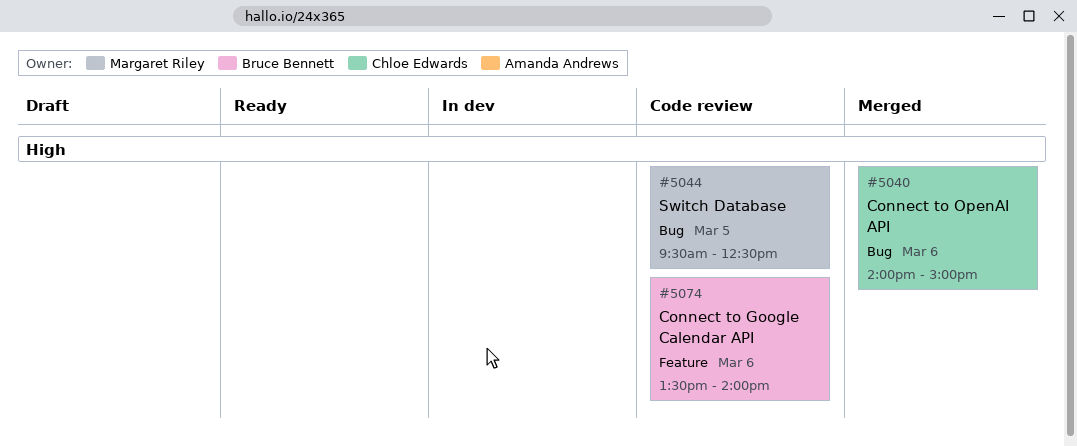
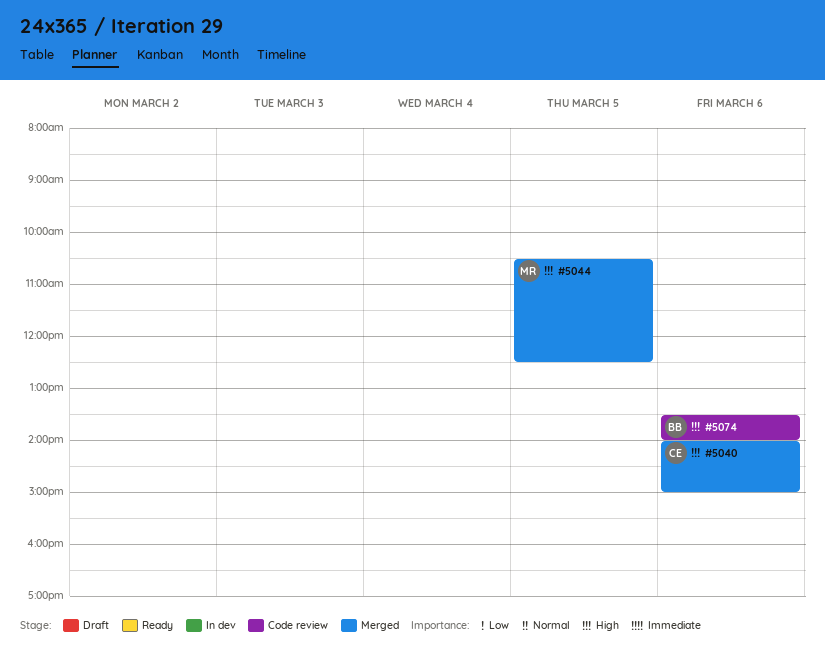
#5044, status: Code review -> Merged
#5044, begins: 09:30 -> 10:30

